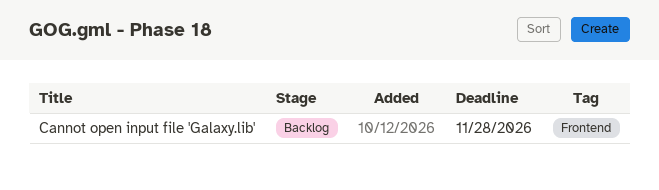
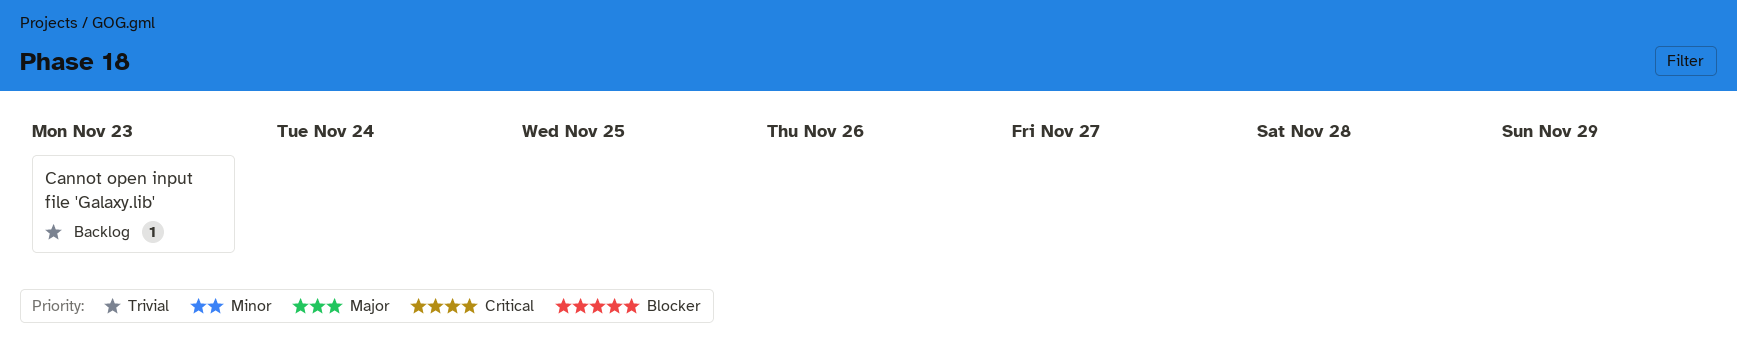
Cannot open input file 'Galaxy.lib', due: Nov 28 -> Nov 23

